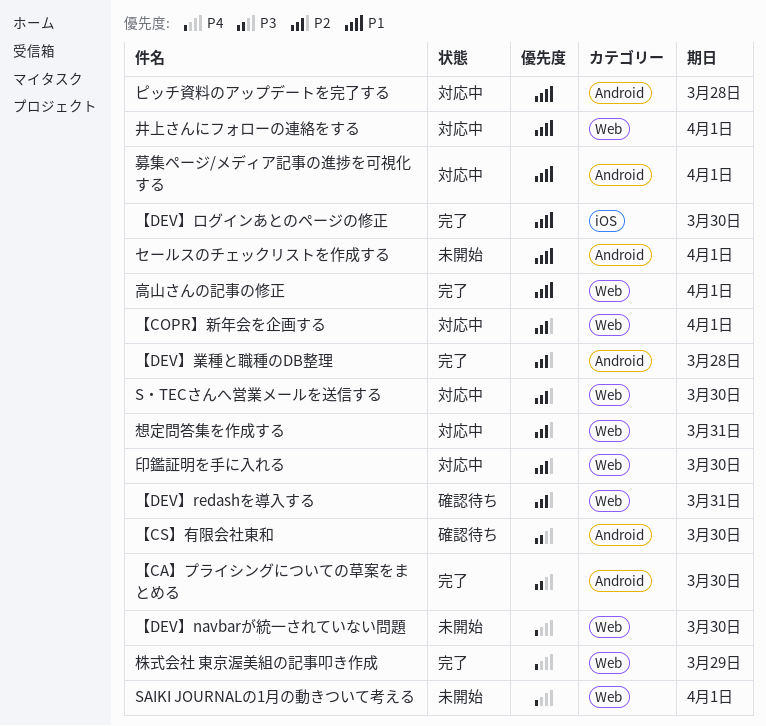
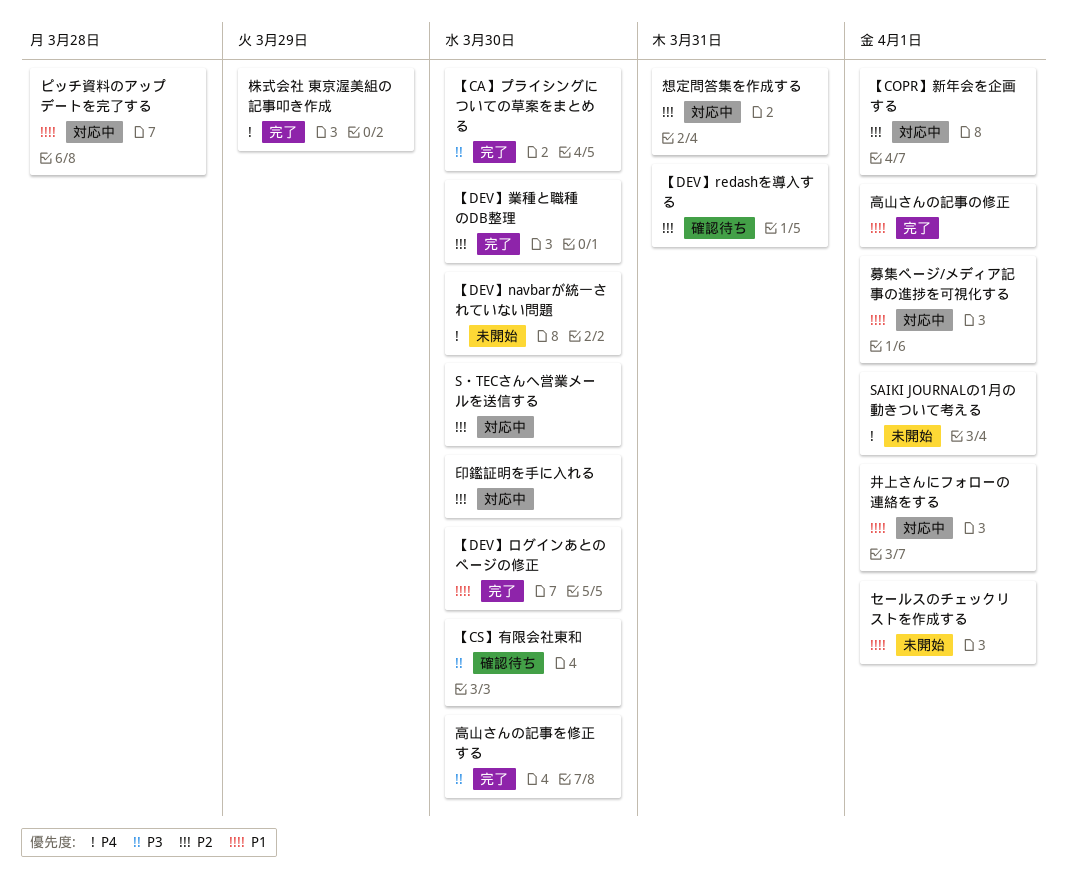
【DEV】業種と職種のDB整理, due: Mar 28 -> Mar 30
高山さんの記事を修正する: none -> present

